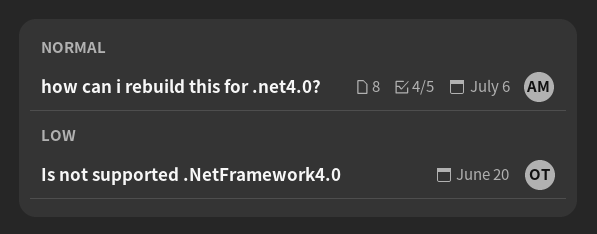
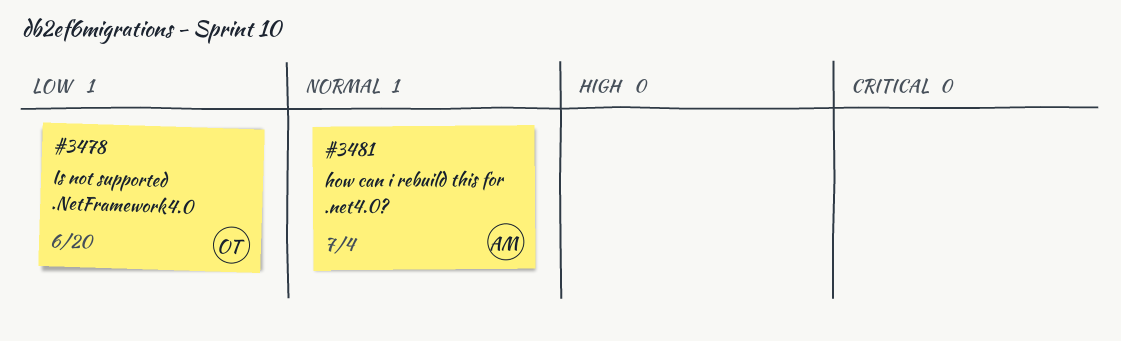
how can i rebuild this for .net4.0?, due: Jul 6 -> Jul 4

